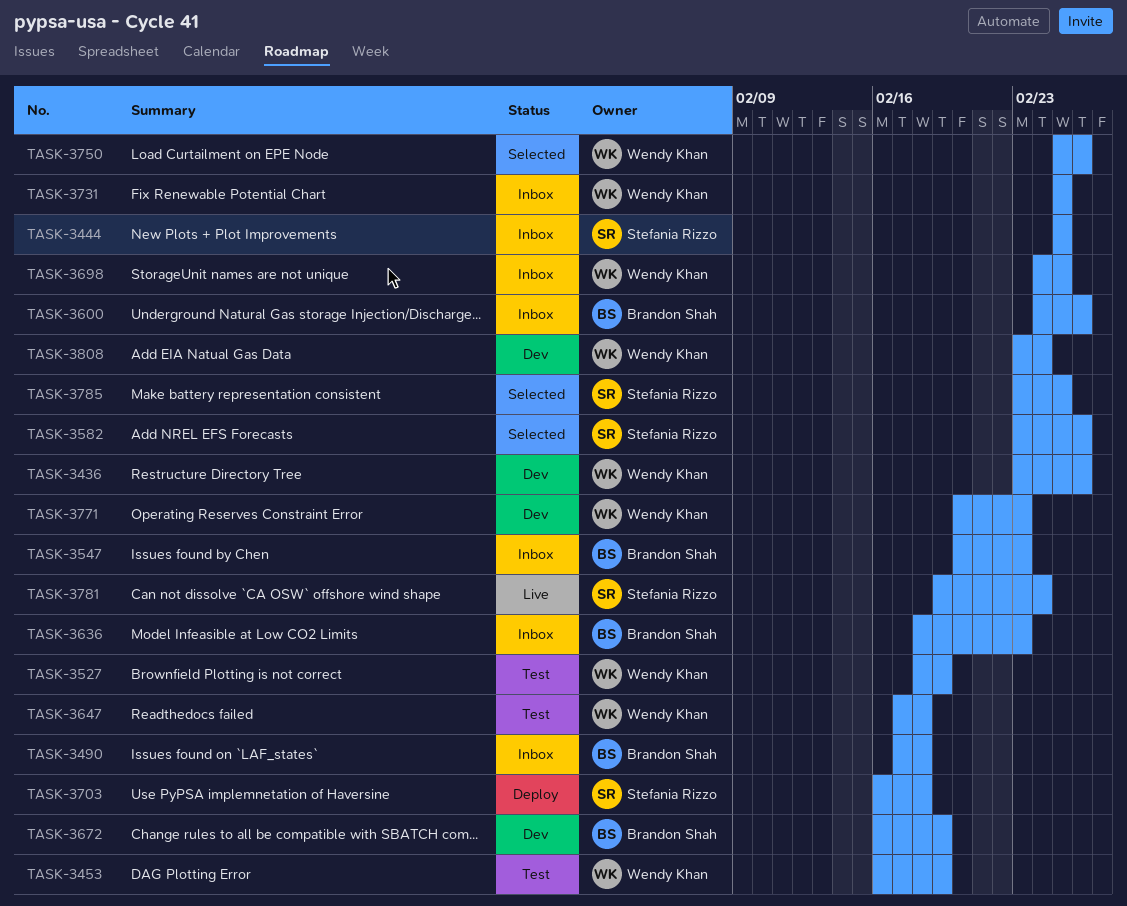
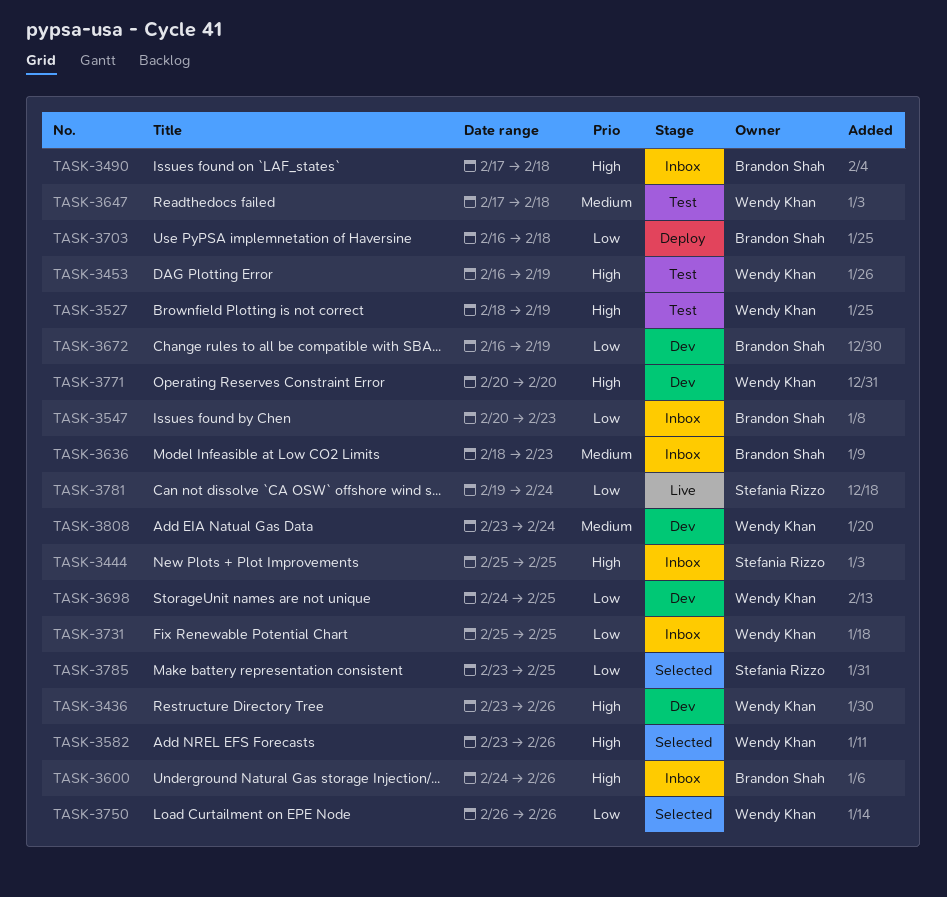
TASK-3582, owner: Stefania Rizzo -> Wendy Khan
TASK-3698, status: Inbox -> Dev
TASK-3703, owner: Stefania Rizzo -> Brandon Shah
TASK-3750, start: Feb 25 -> Feb 26
TASK-3771, due: Feb 23 -> Feb 20

